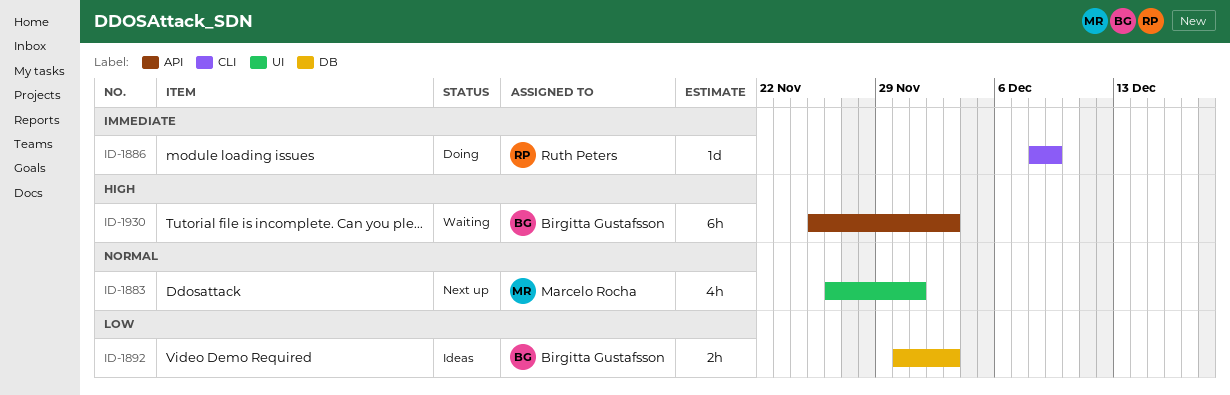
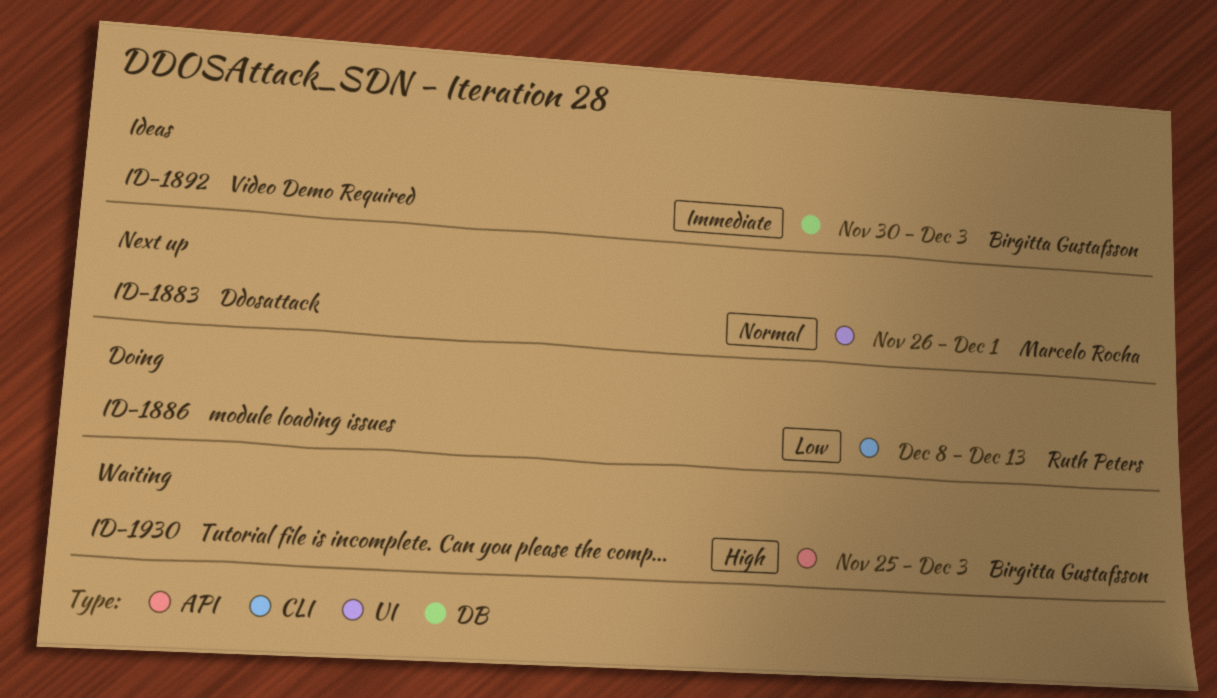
ID-1886, priority: Immediate -> Low
ID-1886, due: Dec 9 -> Dec 13
ID-1892, priority: Low -> Immediate

